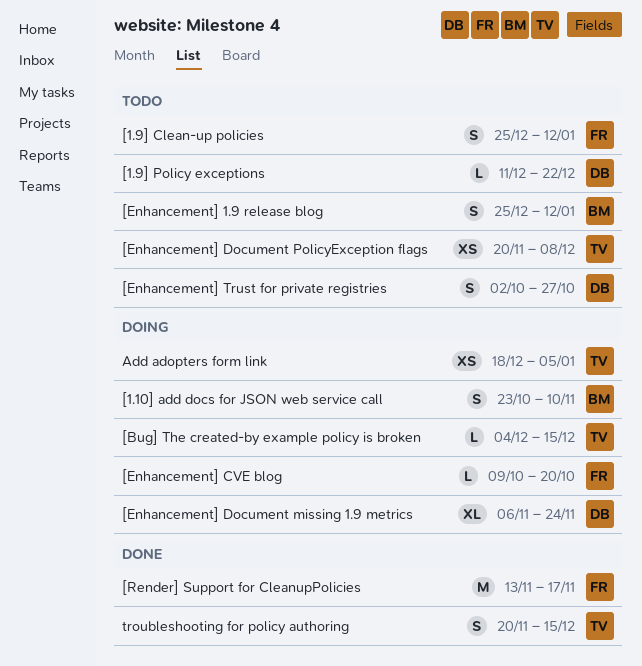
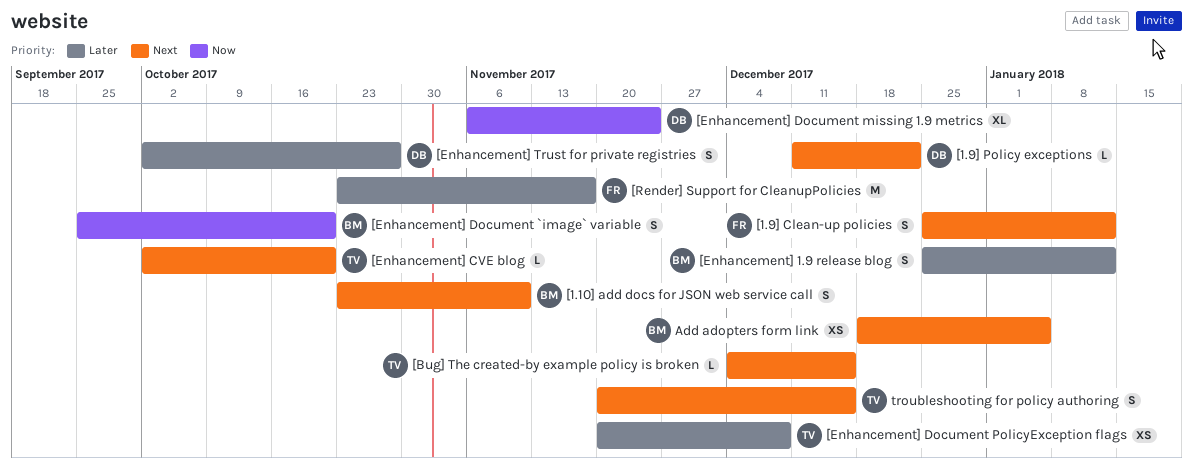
[Enhancement] CVE blog, owner: FR -> TV
[Enhancement] CVE blog, start: Oct 9 -> Oct 2
[Enhancement] Document `image` variable: none -> present
[Render] Support for CleanupPolicies, start: Nov 13 -> Oct 23
Add adopters form link, owner: TV -> BM

